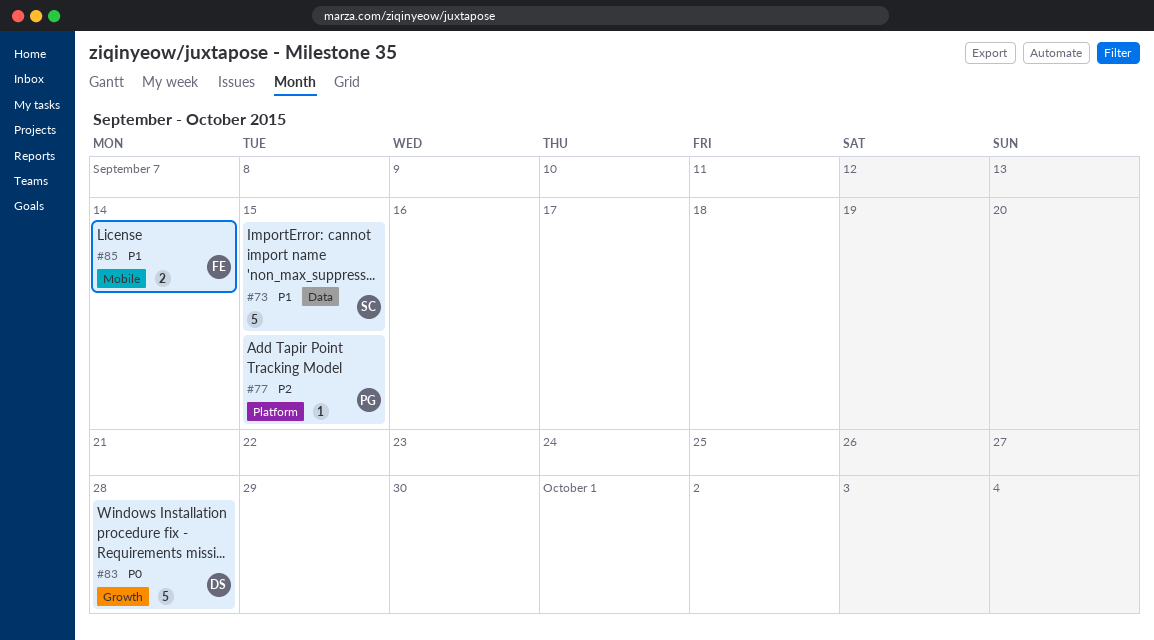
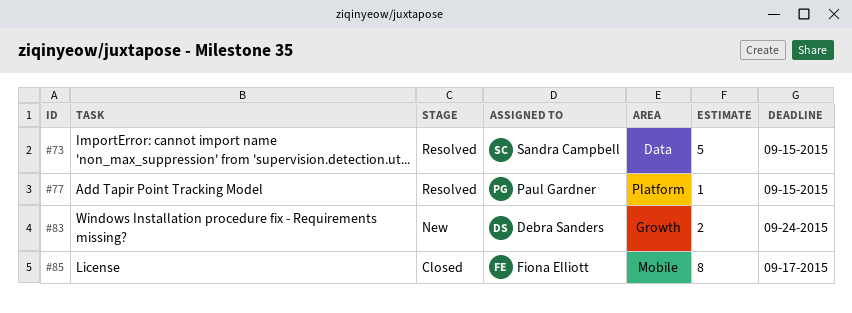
#83, estimate: 5 -> 2
#83, due: Sep 28 -> Sep 24
#85, estimate: 2 -> 8
#85, due: Sep 14 -> Sep 17

